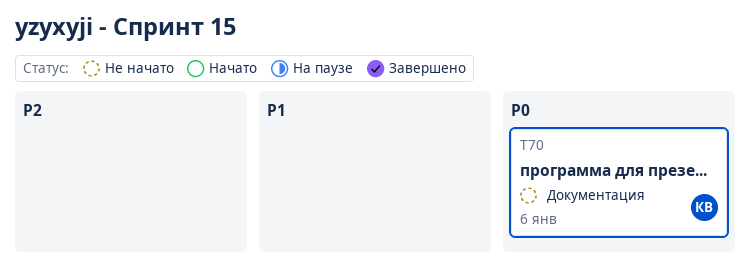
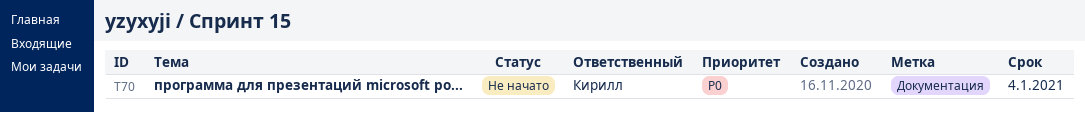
T70, due: Jan 6 -> Jan 4

